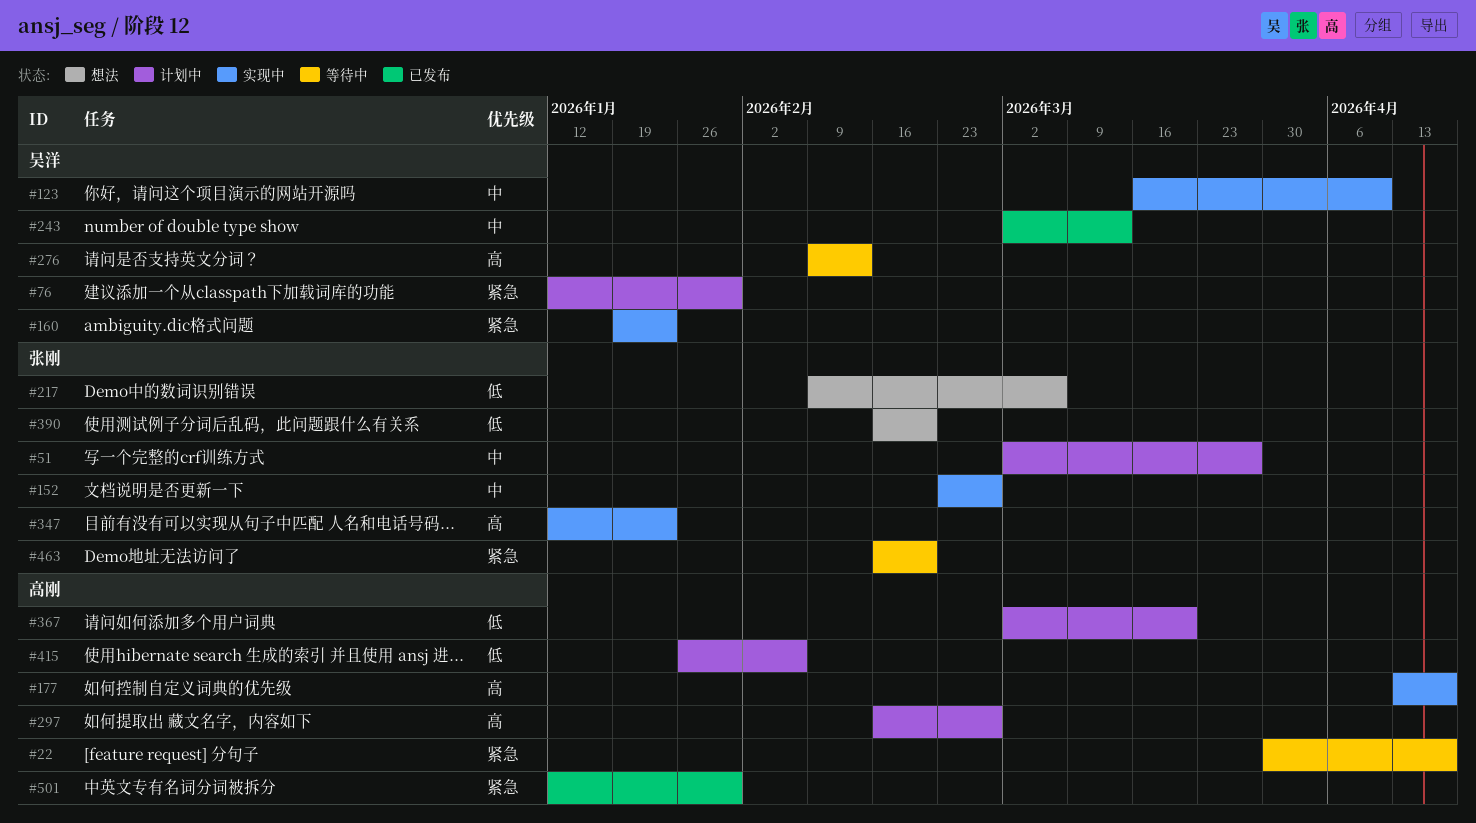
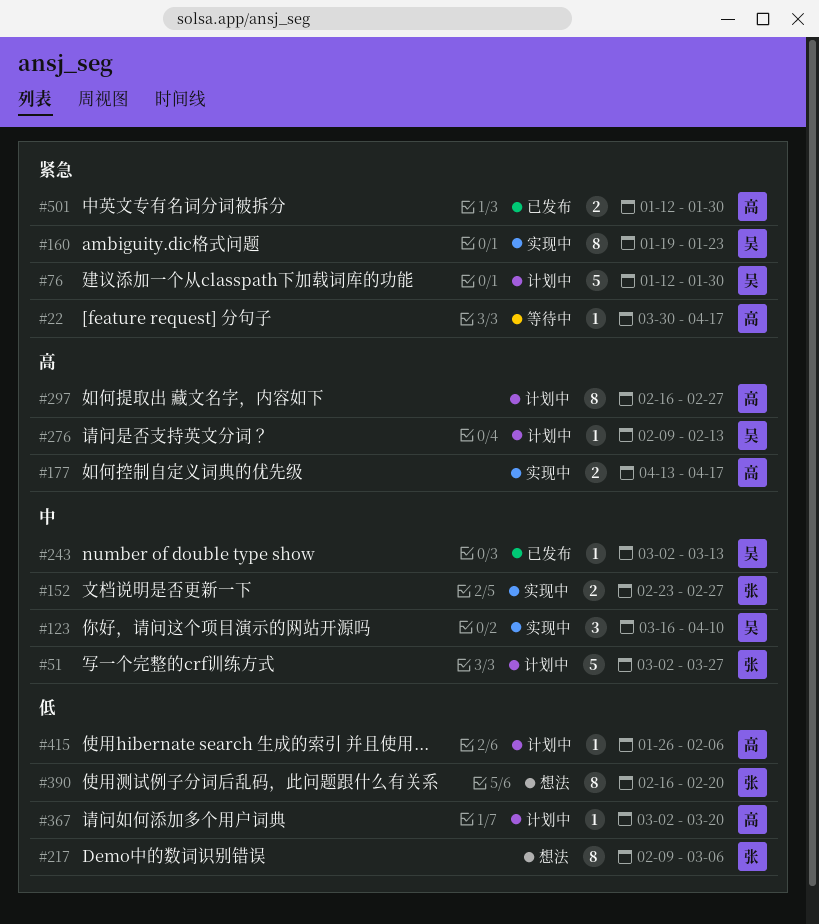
#276, status: 等待中 -> 计划中
#347: present -> none
#463: present -> none

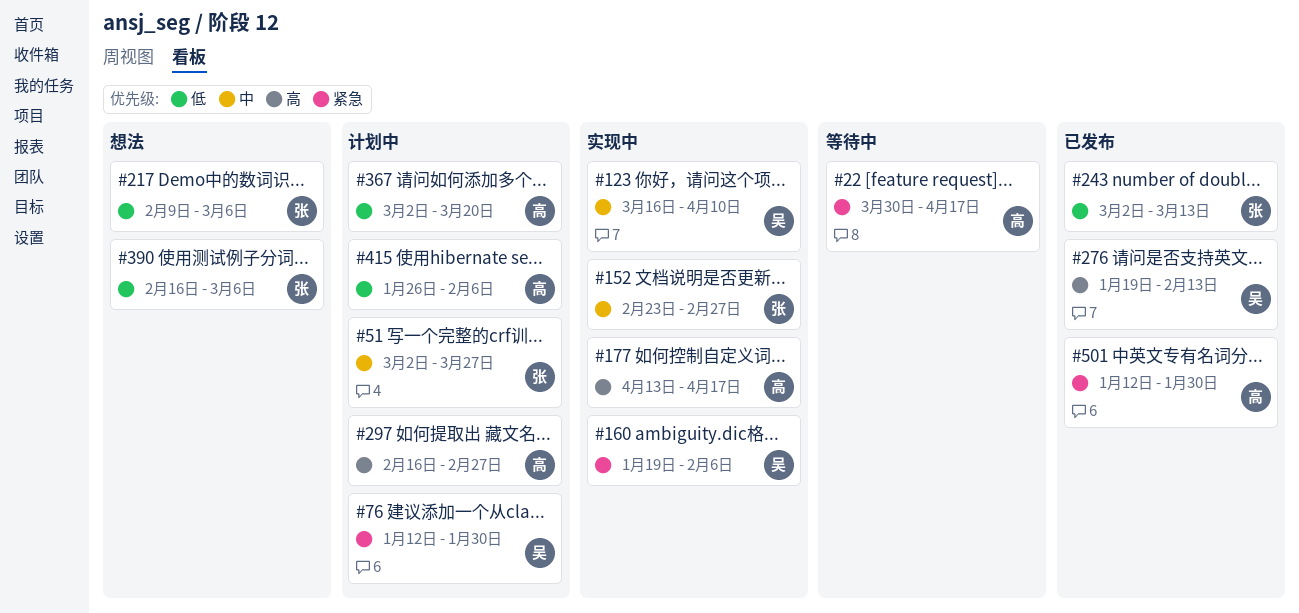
#160, due: Jan 23 -> Feb 6
#243, owner: 吴 -> 张
#243, priority: 中 -> 低
#276, status: 计划中 -> 已发布
#276, start: Feb 9 -> Jan 19
#390, due: Feb 20 -> Mar 6

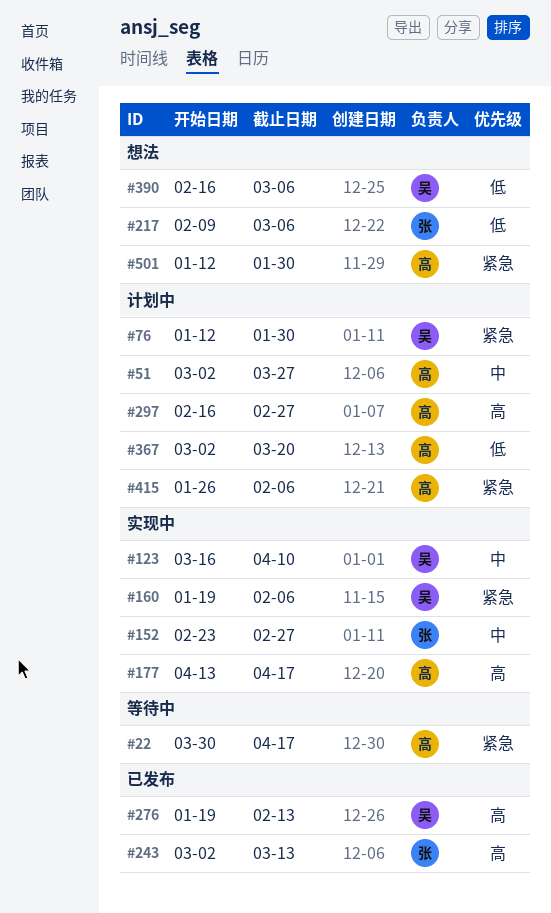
#51, owner: 张 -> 高
#243, priority: 低 -> 高
#390, owner: 张 -> 吴
#415, priority: 低 -> 紧急
#501, status: 已发布 -> 想法

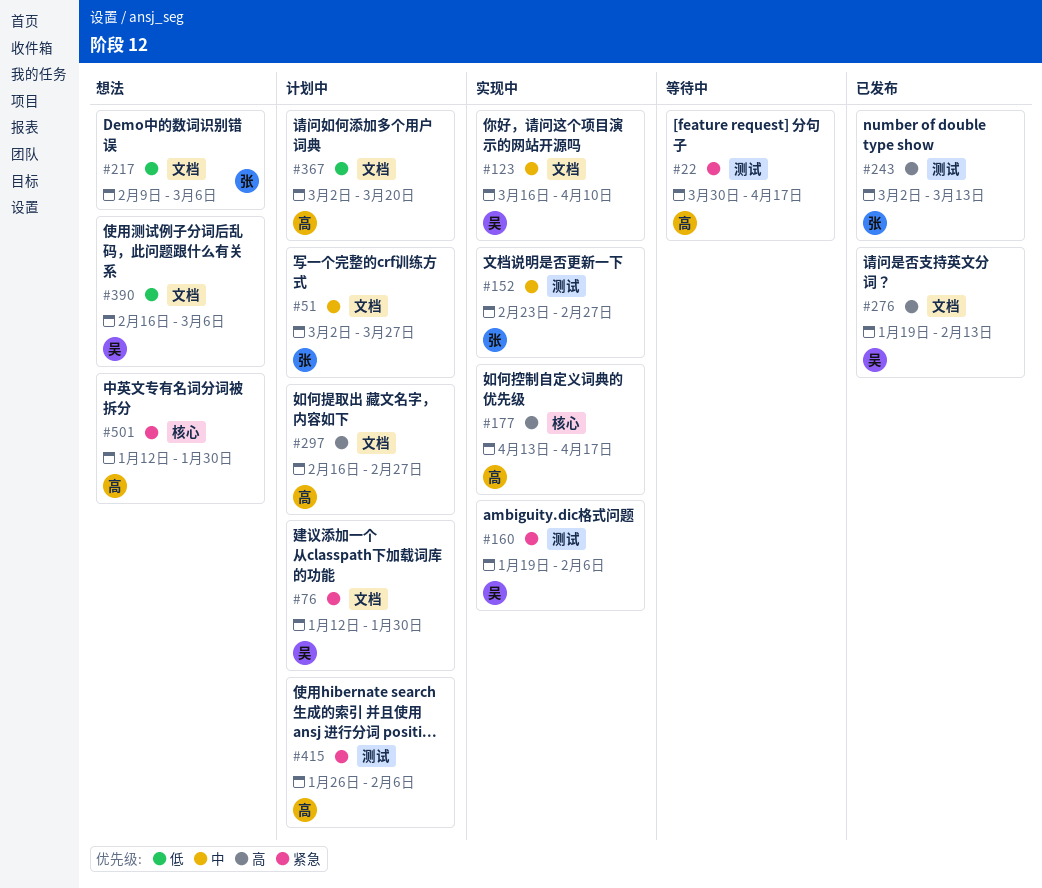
#51, owner: 高 -> 张

